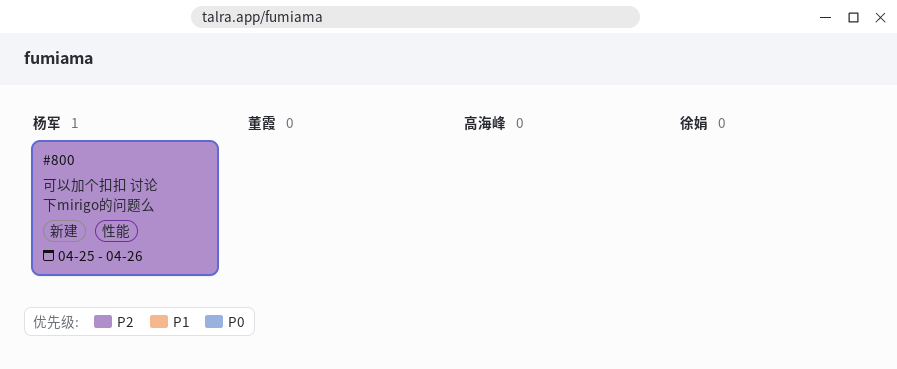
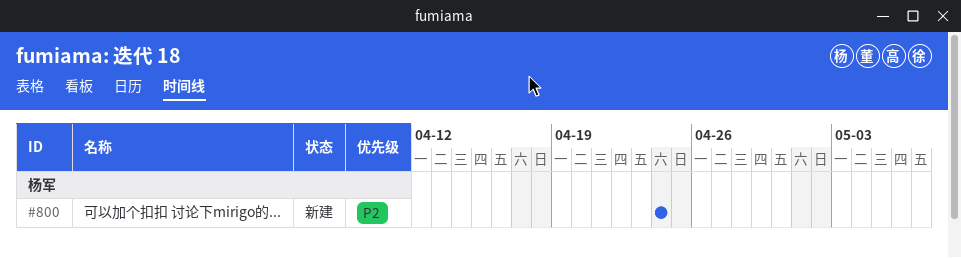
#800, start: Apr 25 -> Apr 24
#800, due: Apr 26 -> Apr 24

